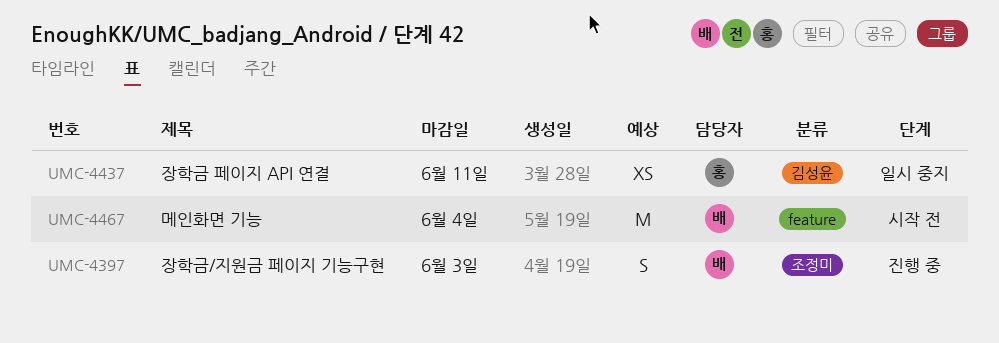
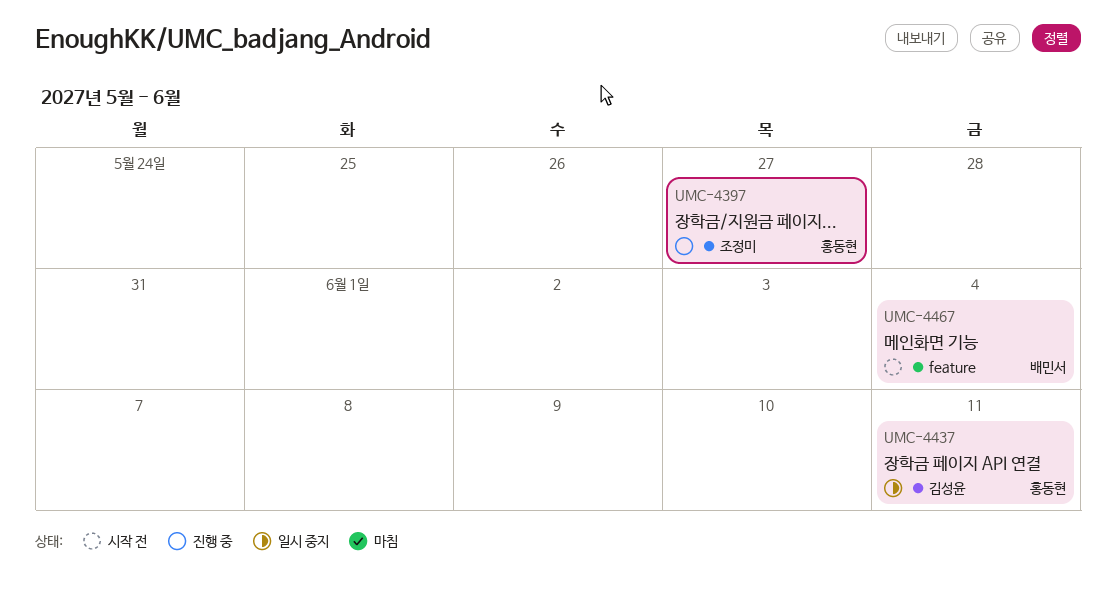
UMC-4397, owner: 배민서 -> 홍동현
UMC-4397, due: Jun 3 -> May 27

